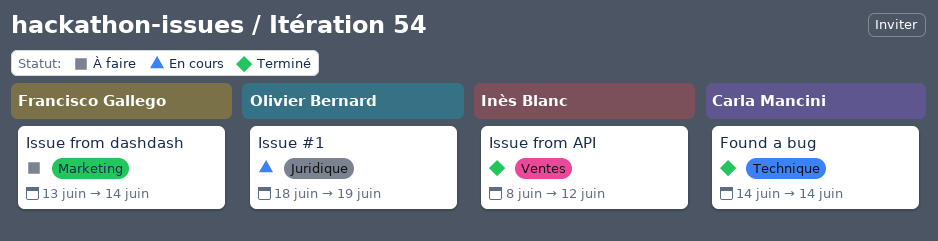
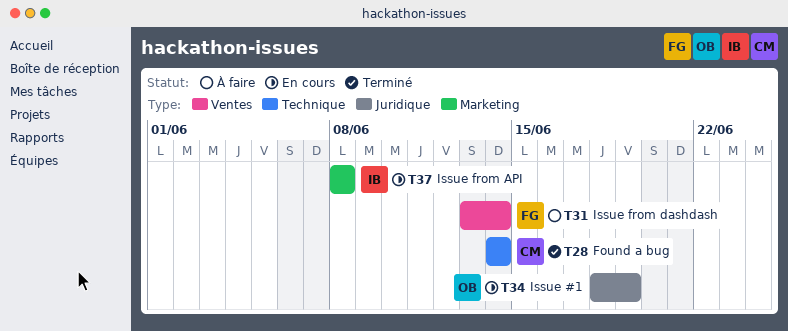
Issue from API, status: Terminé -> En cours
Issue from API, label: Ventes -> Marketing
Issue from API, due: Jun 12 -> Jun 8
Issue from dashdash, label: Marketing -> Ventes

